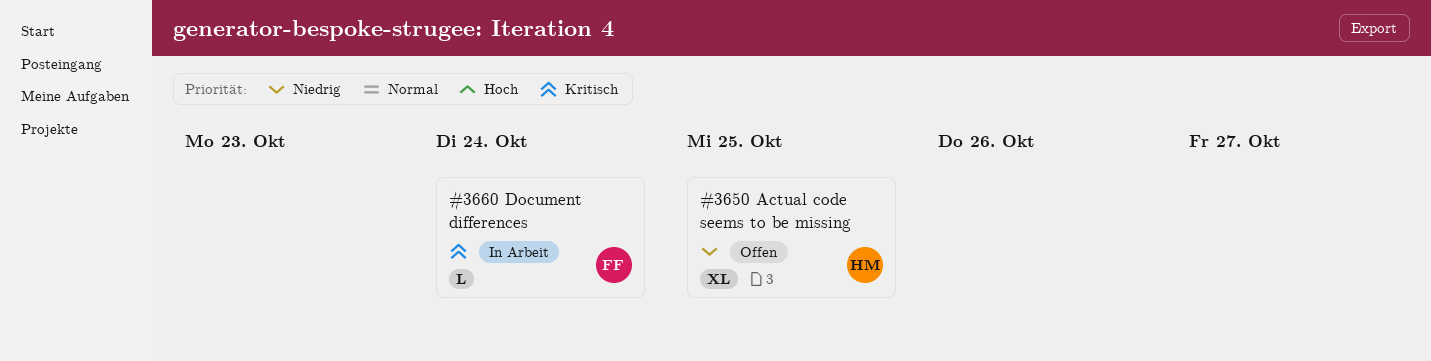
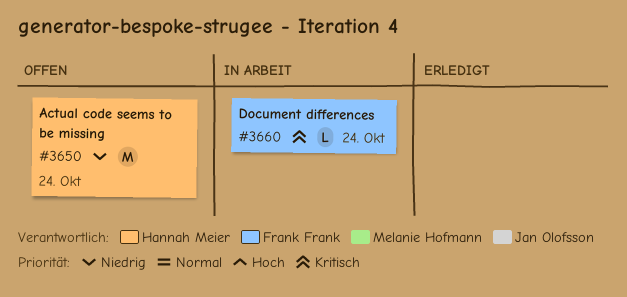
#3650, estimate: XL -> M
#3650, due: Oct 25 -> Oct 24

